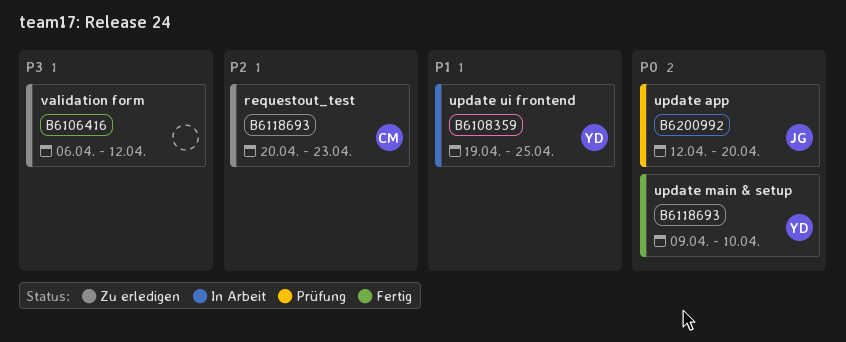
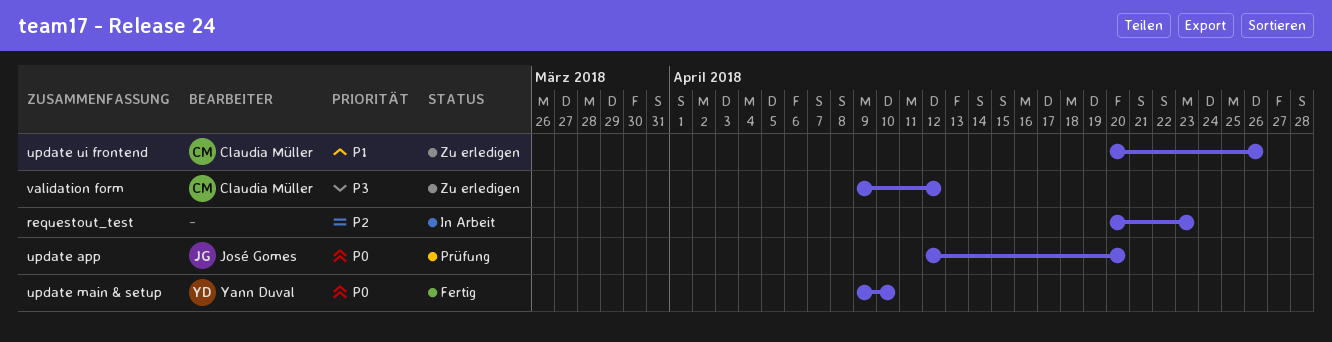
requestout_test, status: Zu erledigen -> In Arbeit
requestout_test, owner: Claudia Müller -> none
update ui frontend, status: In Arbeit -> Zu erledigen
update ui frontend, owner: Yann Duval -> Claudia Müller
update ui frontend, start: Apr 19 -> Apr 20
update ui frontend, due: Apr 25 -> Apr 26
validation form, owner: none -> Claudia Müller
validation form, start: Apr 6 -> Apr 9

